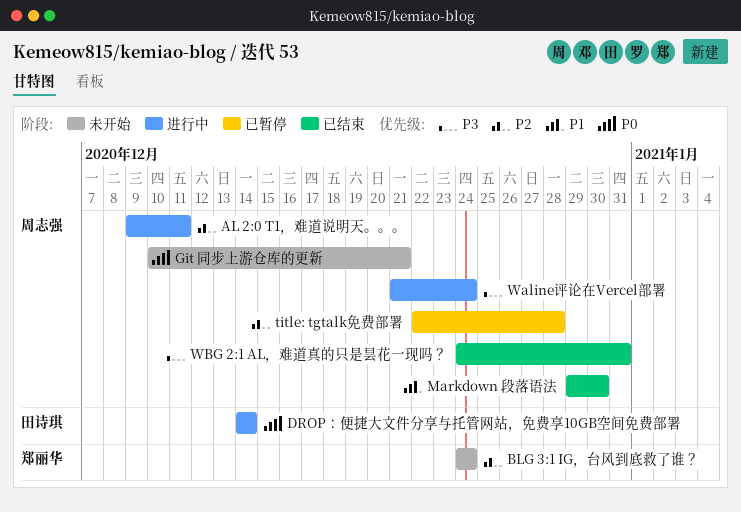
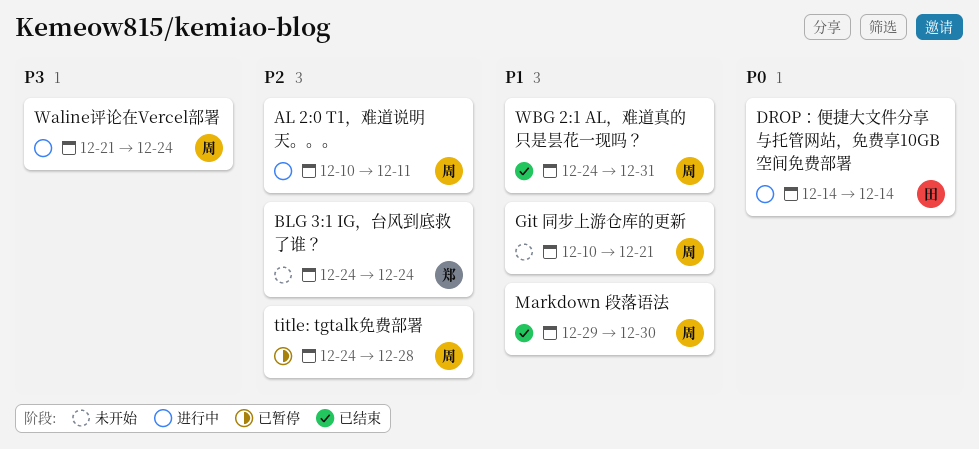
AL 2:0 T1，难道说明天。。。, start: Dec 9 -> Dec 10
Git 同步上游仓库的更新, priority: P0 -> P1
title: tgtalk免费部署, start: Dec 22 -> Dec 24
WBG 2:1 AL，难道真的只是昙花一现吗？, priority: P3 -> P1

